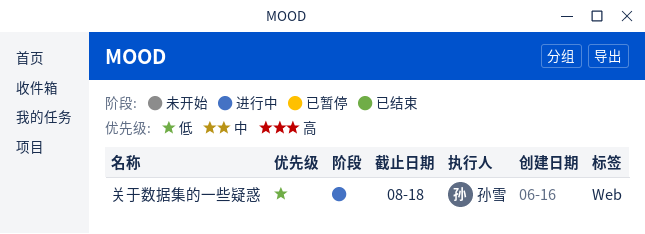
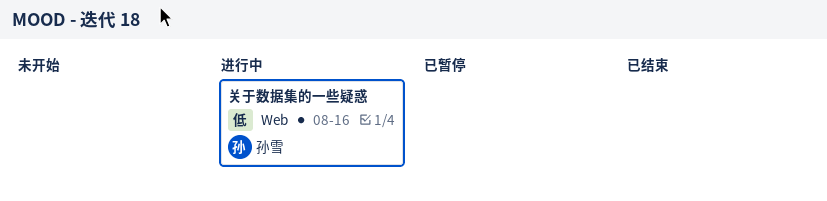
关于数据集的一些疑惑, due: Aug 18 -> Aug 16

